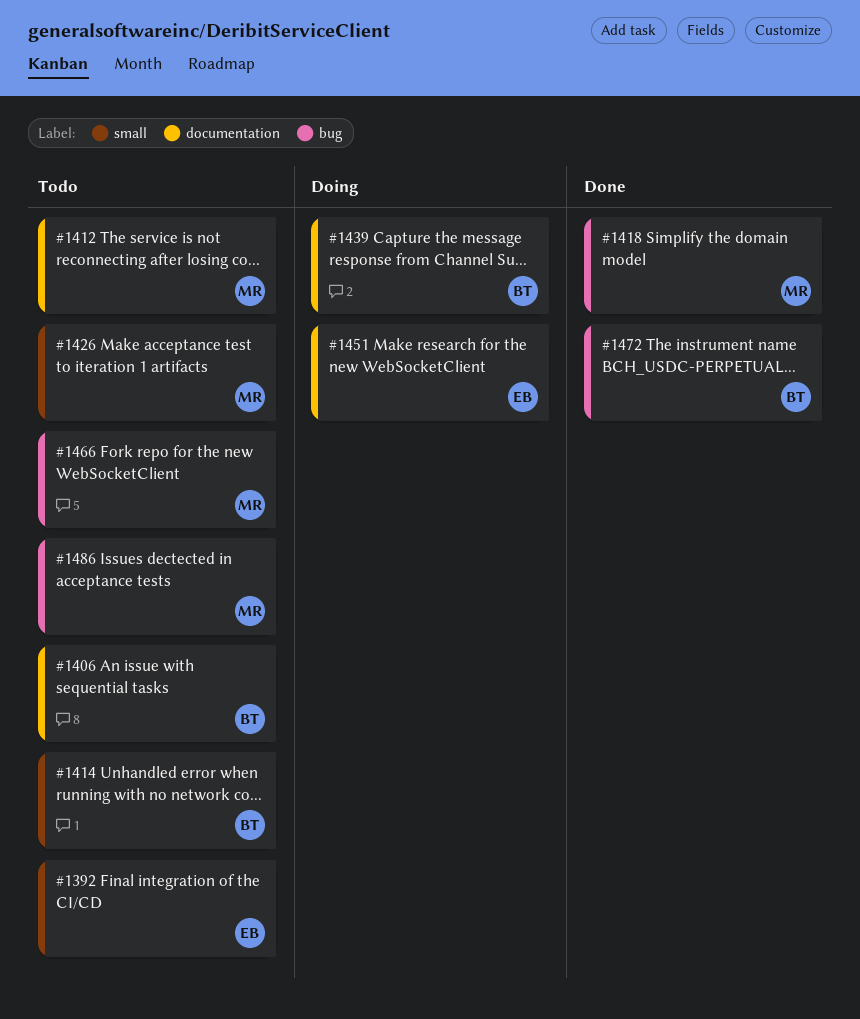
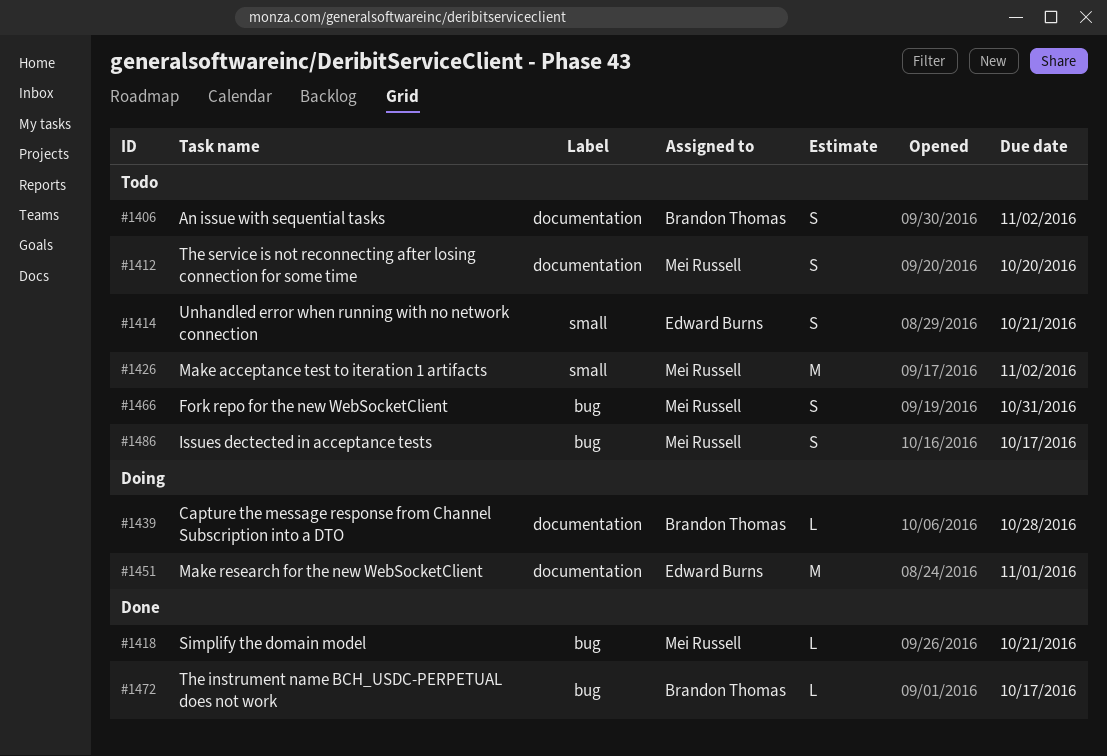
#1392: present -> none
#1414, owner: Brandon Thomas -> Edward Burns

